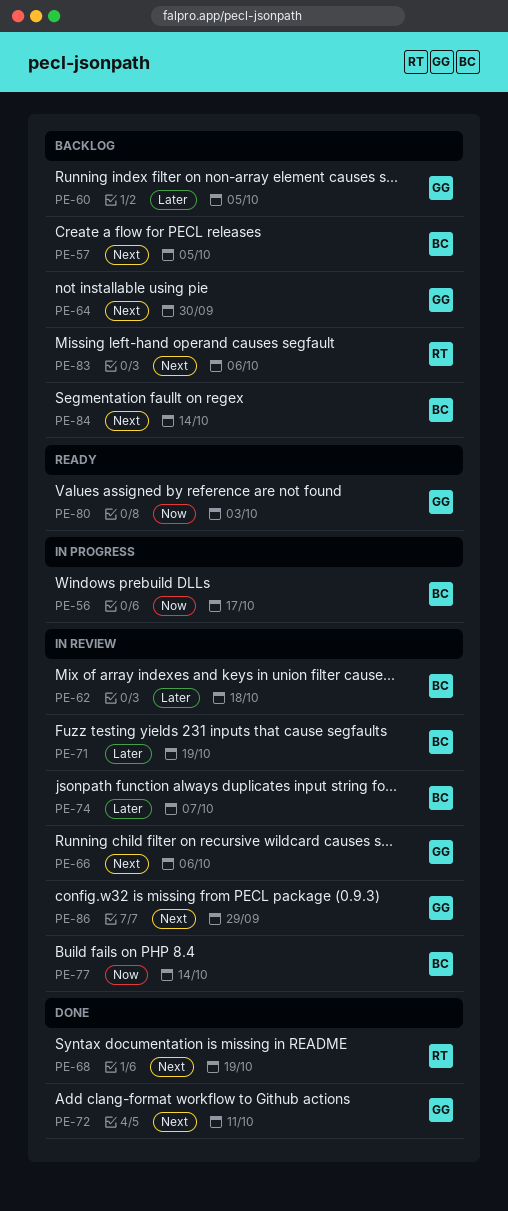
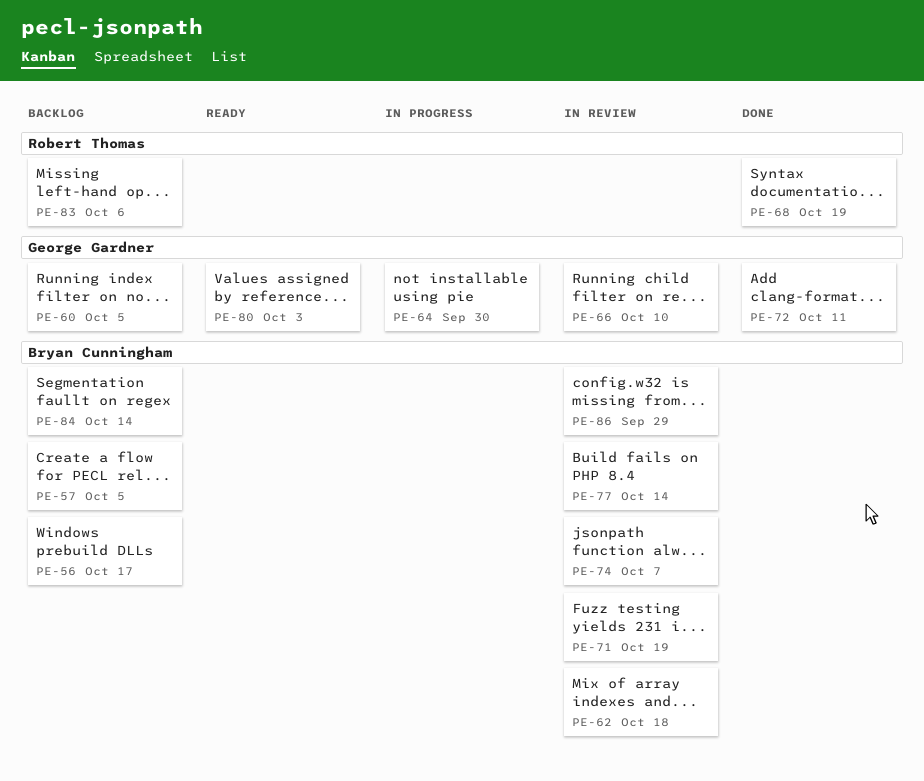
PE-56, status: In progress -> Backlog
PE-64, status: Backlog -> In progress
PE-66, due: Oct 6 -> Oct 10
PE-86, owner: George Gardner -> Bryan Cunningham

